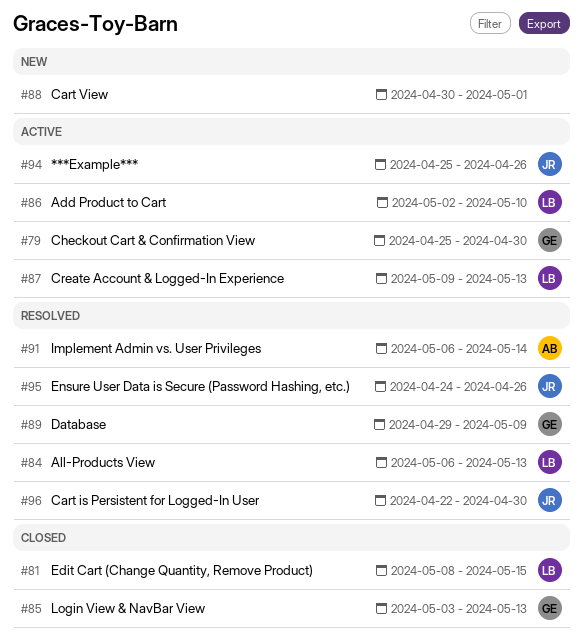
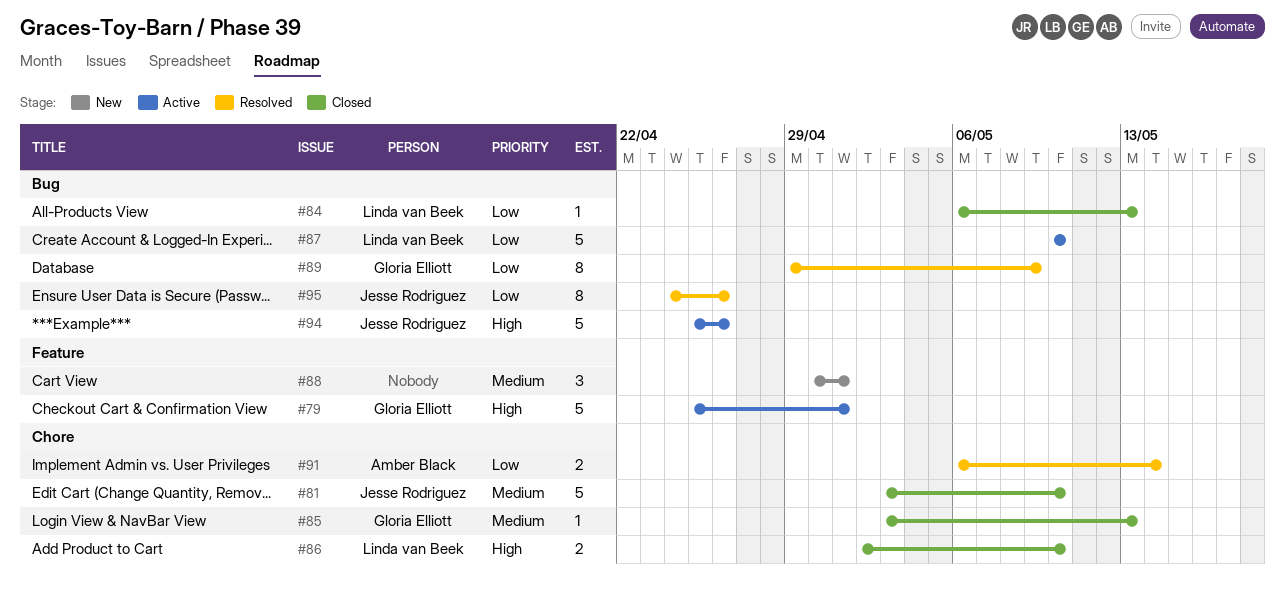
#79, due: Apr 30 -> May 1
#81, owner: Linda van Beek -> Jesse Rodriguez
#81, start: May 8 -> May 3
#81, due: May 15 -> May 10
#84, status: Resolved -> Closed
#86, status: Active -> Closed
#87, start: May 9 -> May 10
#87, due: May 13 -> May 10
#96: present -> none

